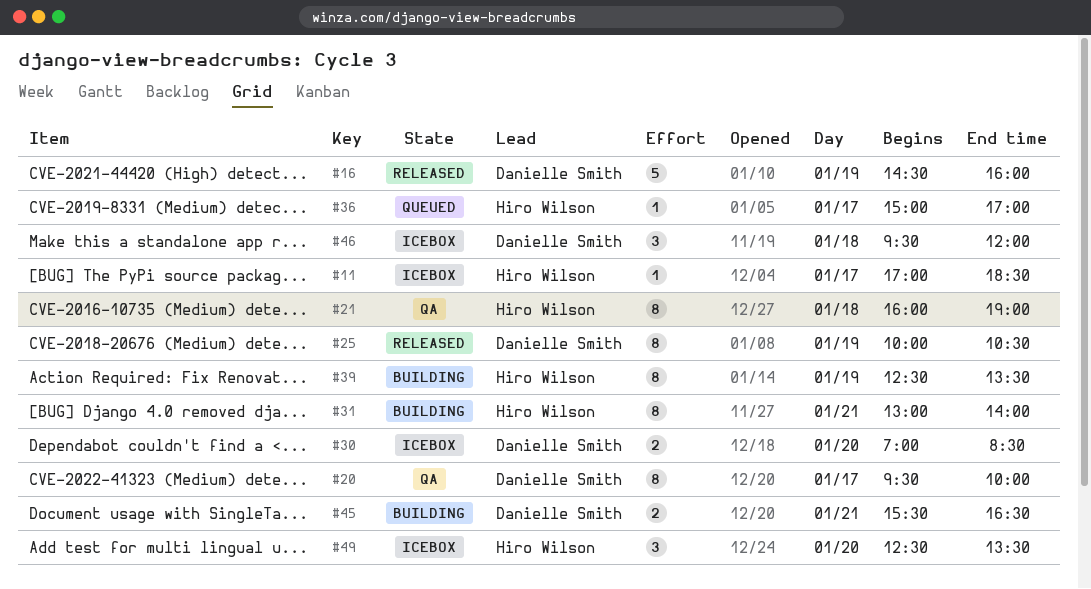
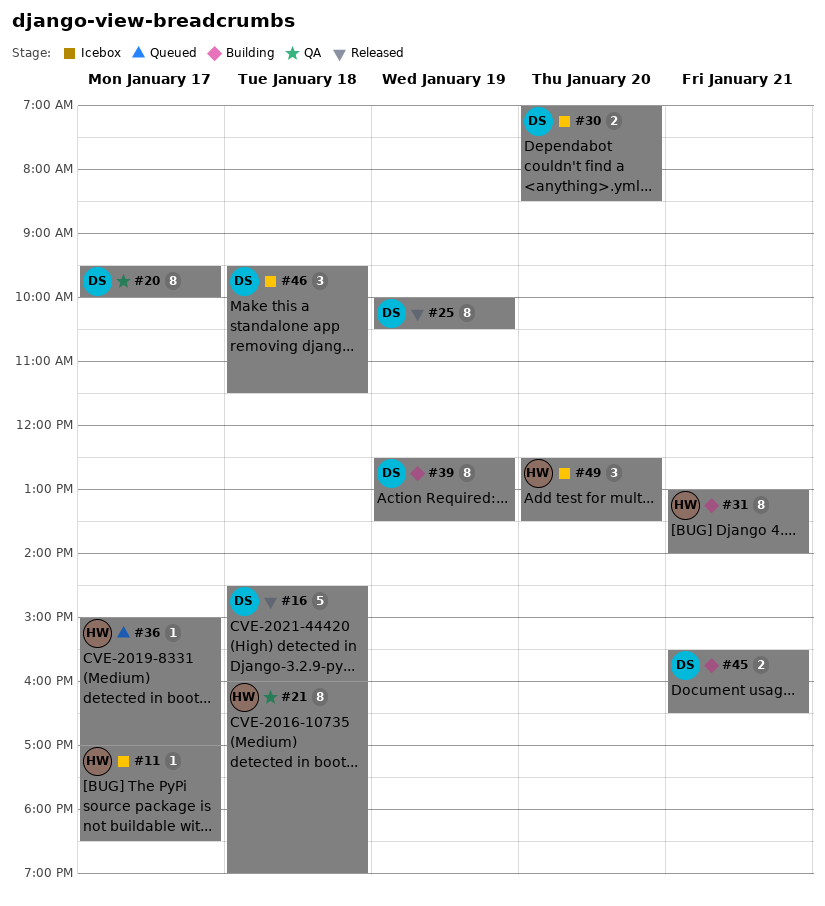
#16, day: Jan 19 -> Jan 18
#39, owner: Hiro Wilson -> Danielle Smith
#46, ends: 12:00 -> 11:30

